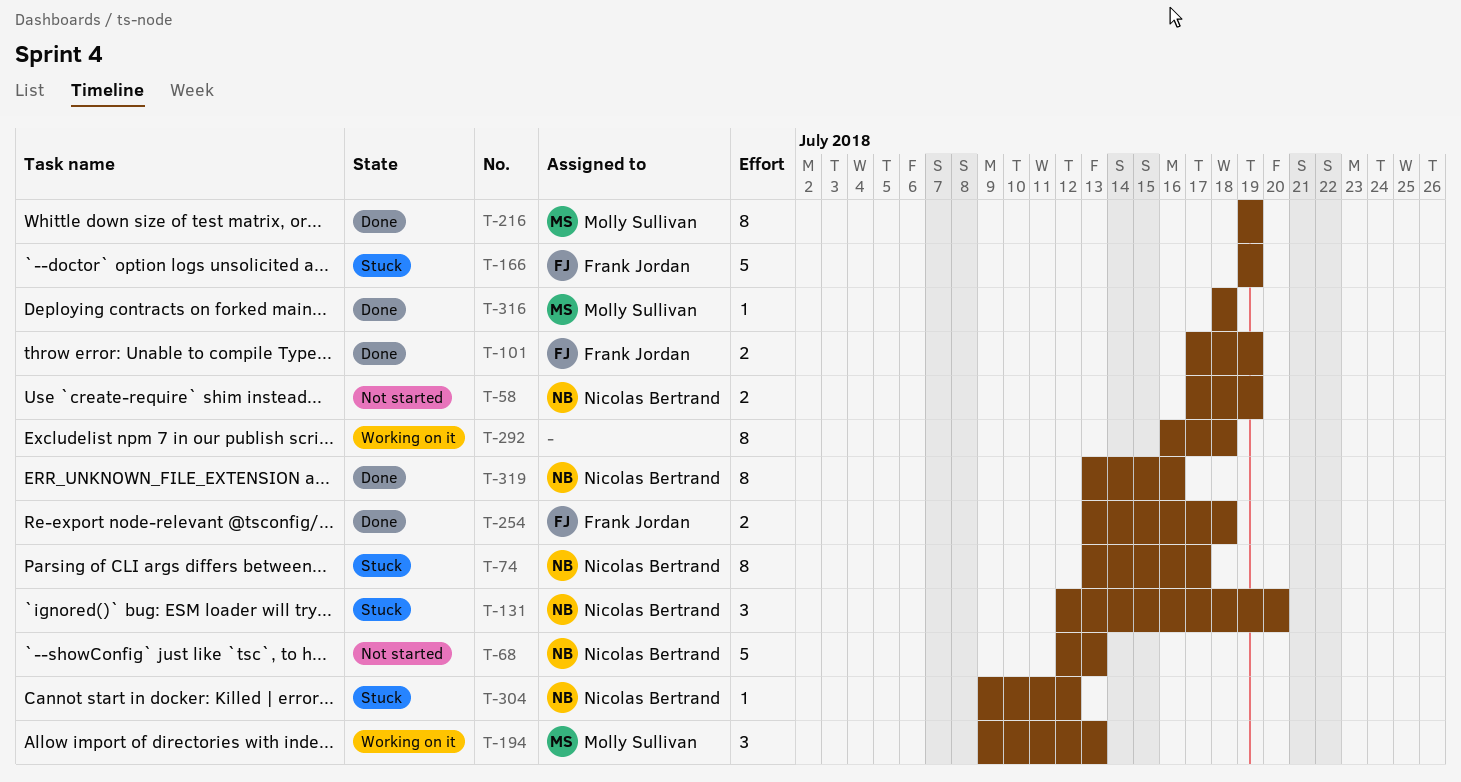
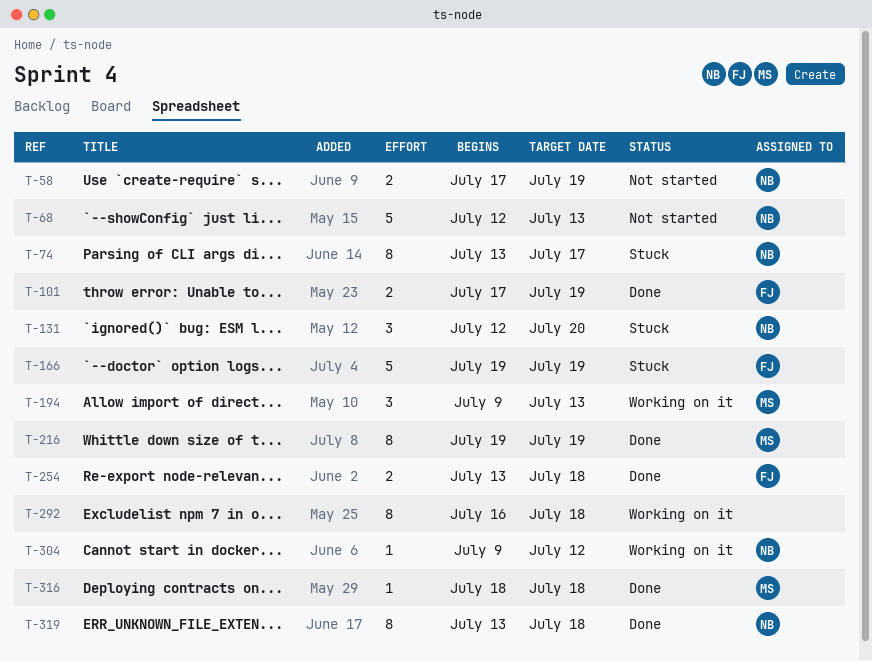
T-304, status: Stuck -> Working on it
T-319, due: Jul 16 -> Jul 18

